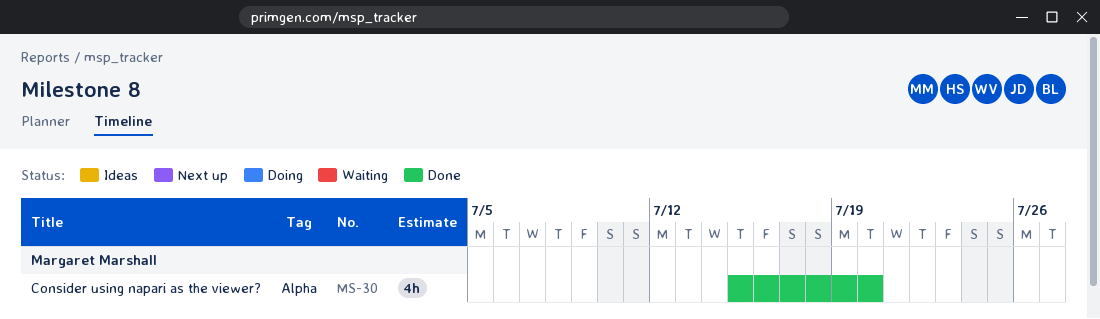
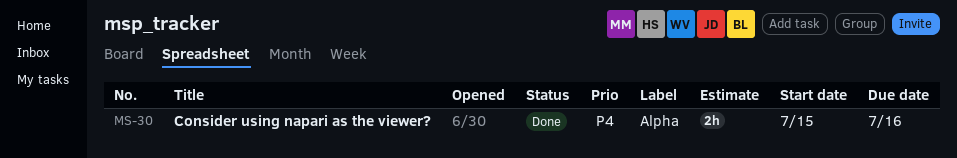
MS-30, estimate: 4h -> 2h
MS-30, due: Jul 20 -> Jul 16

